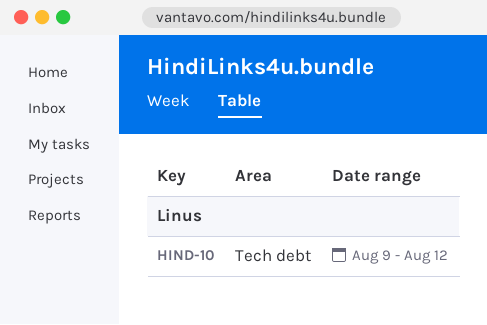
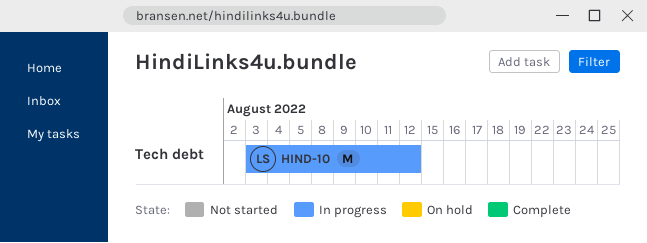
HIND-10, start: Aug 9 -> Aug 3

